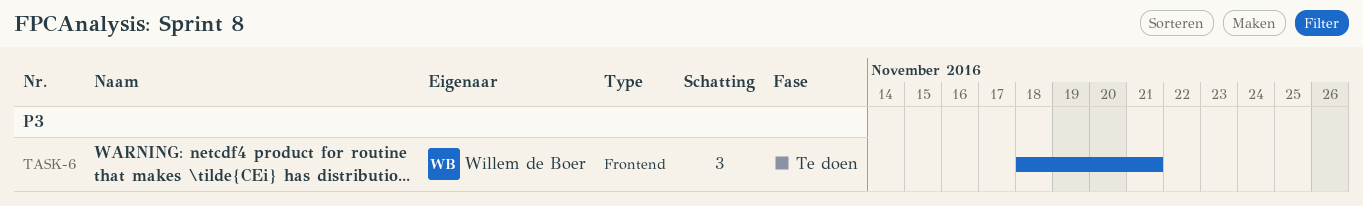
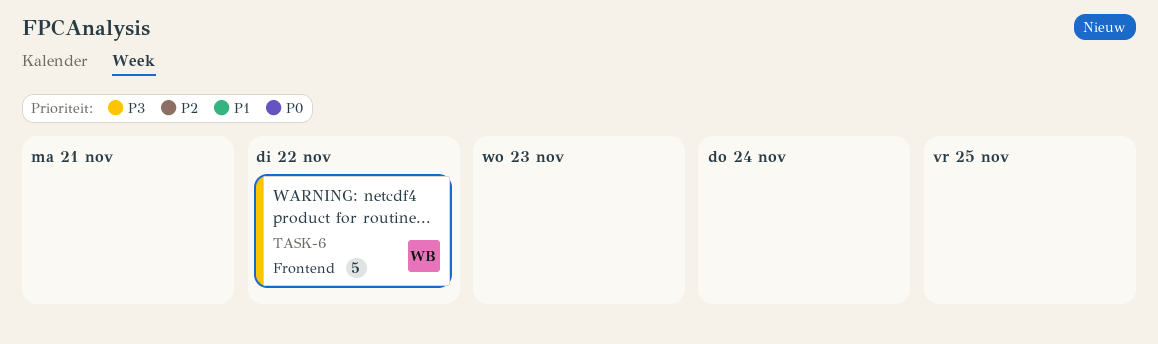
TASK-6, estimate: 3 -> 5
TASK-6, due: Nov 21 -> Nov 22

